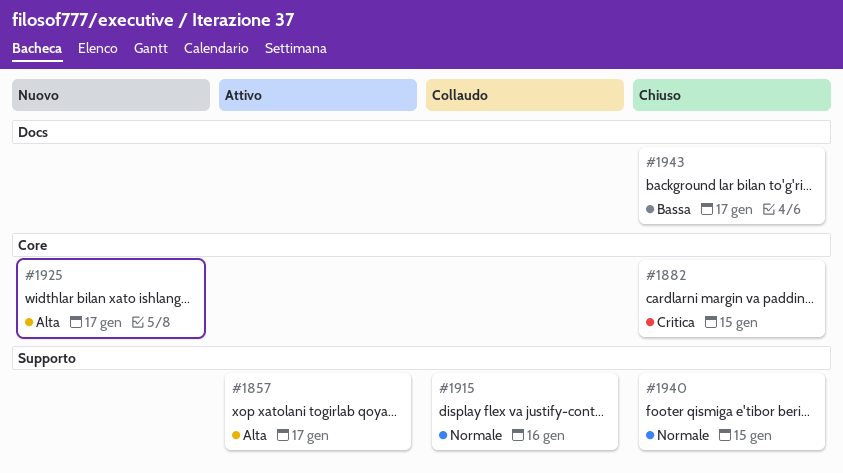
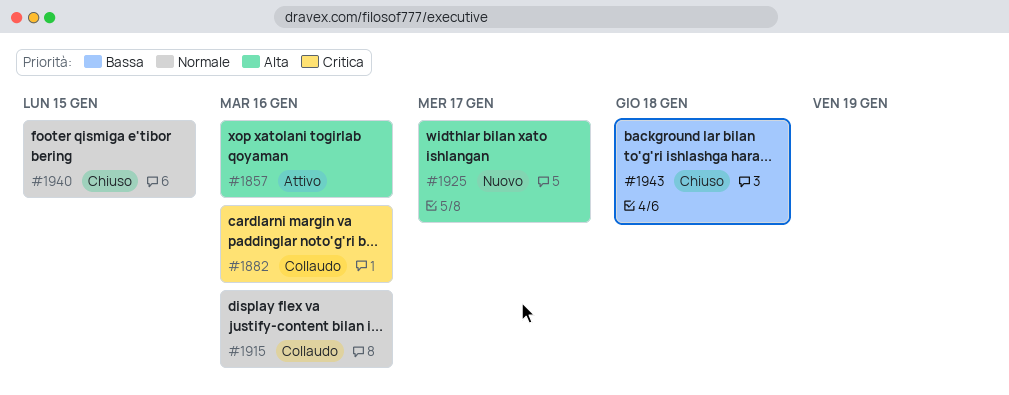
#1857, due: Jan 17 -> Jan 16
#1882, status: Chiuso -> Collaudo
#1882, due: Jan 15 -> Jan 16
#1943, due: Jan 17 -> Jan 18

